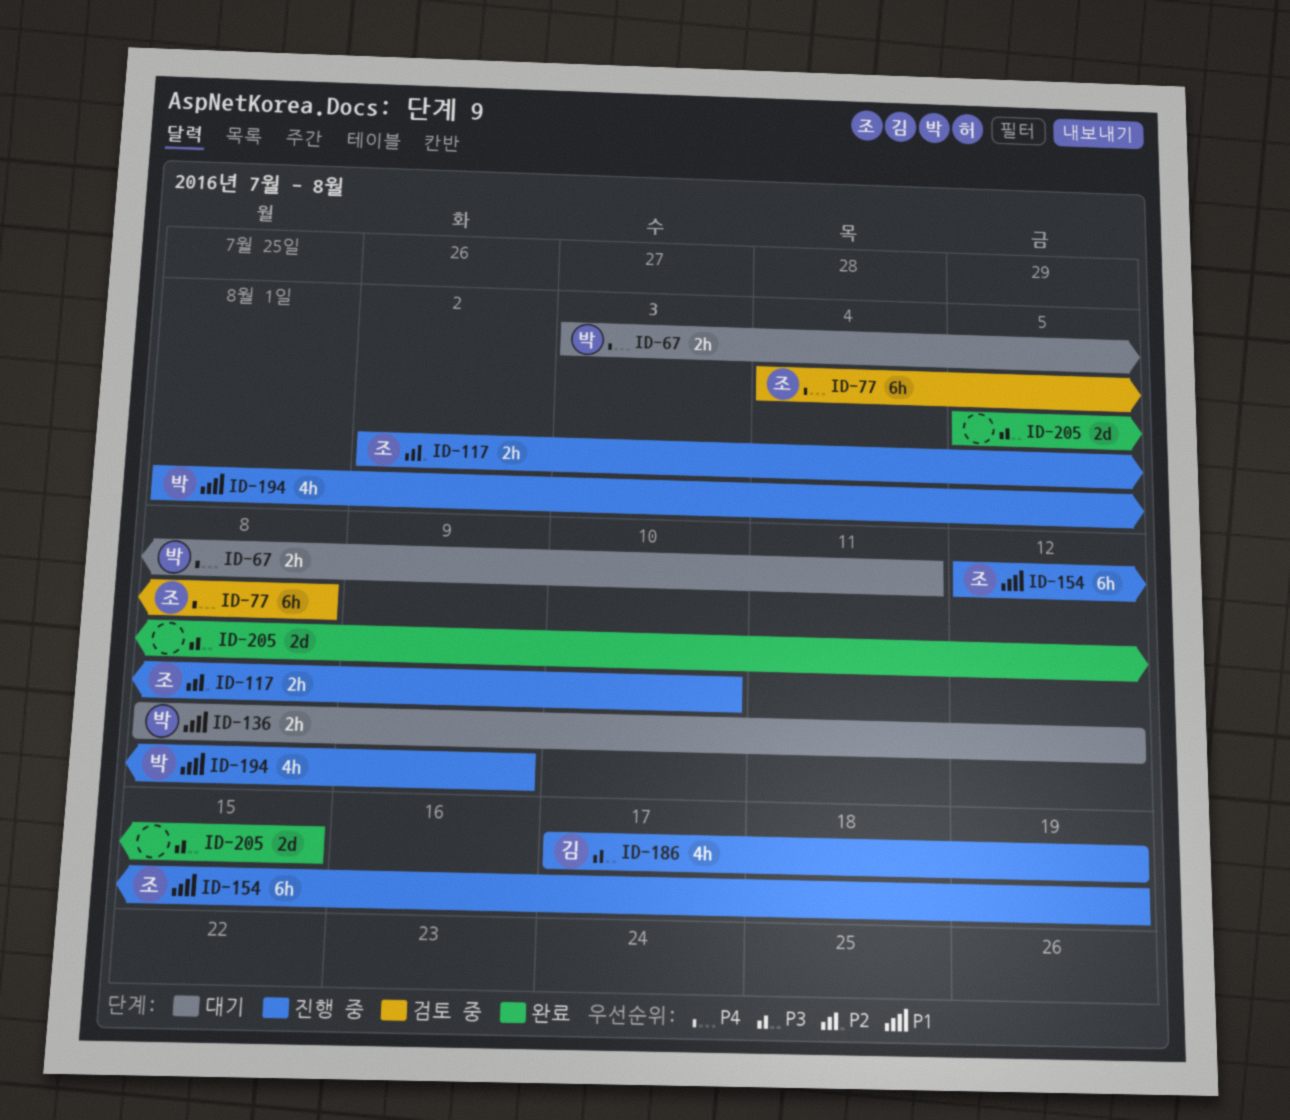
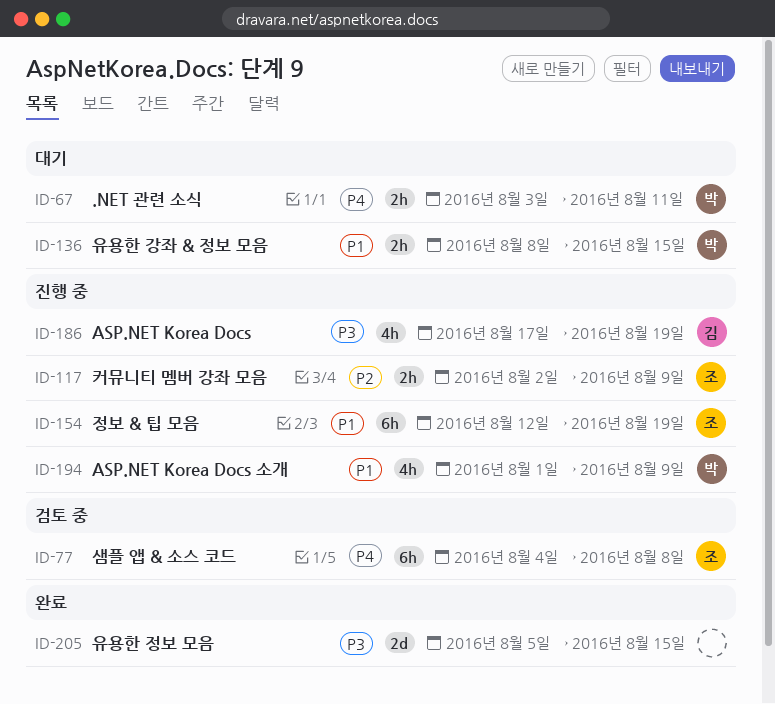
ID-117, due: Aug 10 -> Aug 9
ID-136, due: Aug 12 -> Aug 15

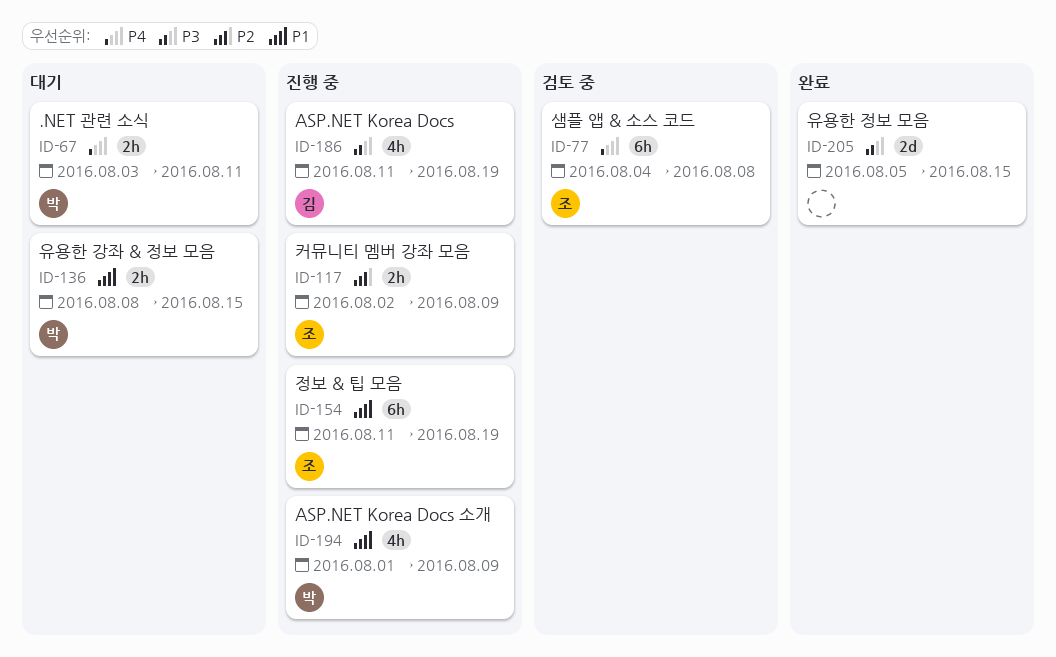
ID-154, start: Aug 12 -> Aug 11
ID-186, start: Aug 17 -> Aug 11

